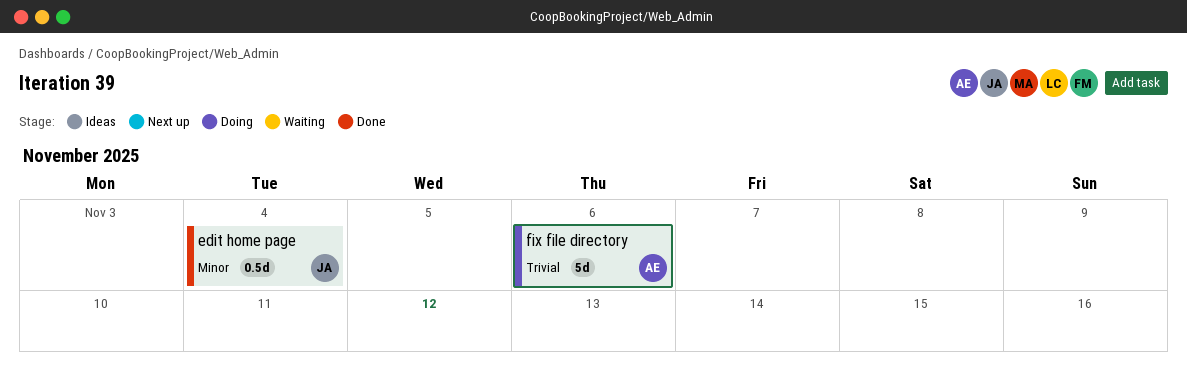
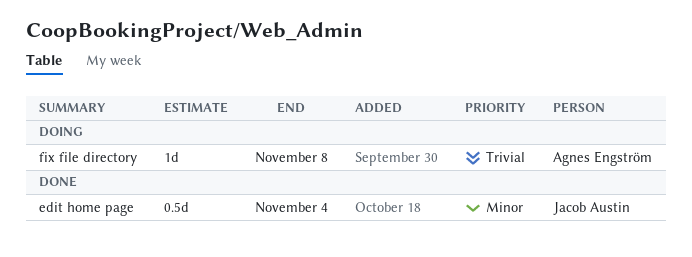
fix file directory, estimate: 5d -> 1d
fix file directory, due: Nov 6 -> Nov 8

